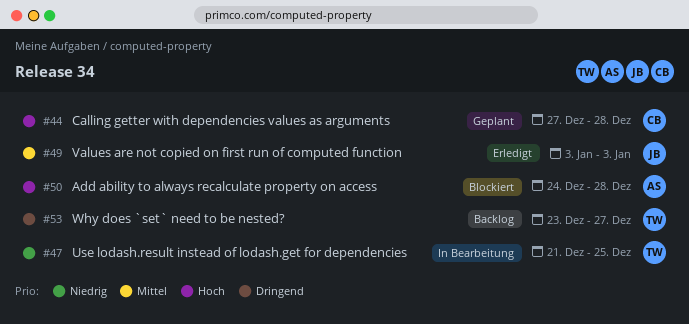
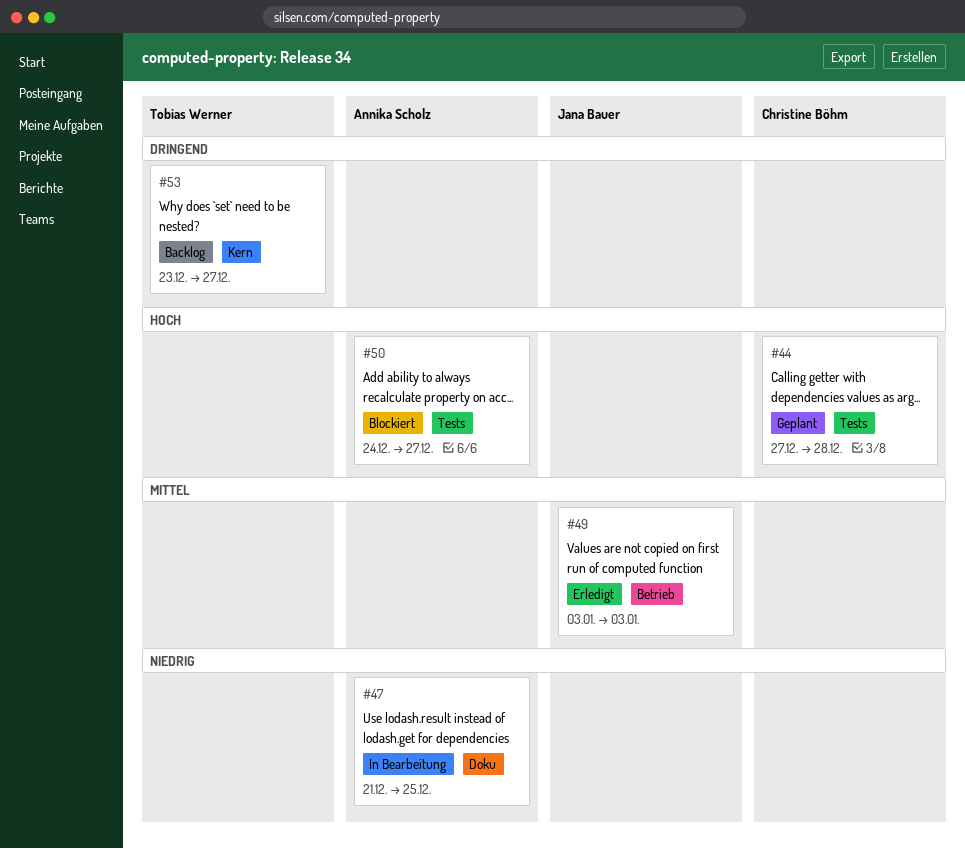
#47, owner: Tobias Werner -> Annika Scholz
#50, due: Dec 28 -> Dec 27

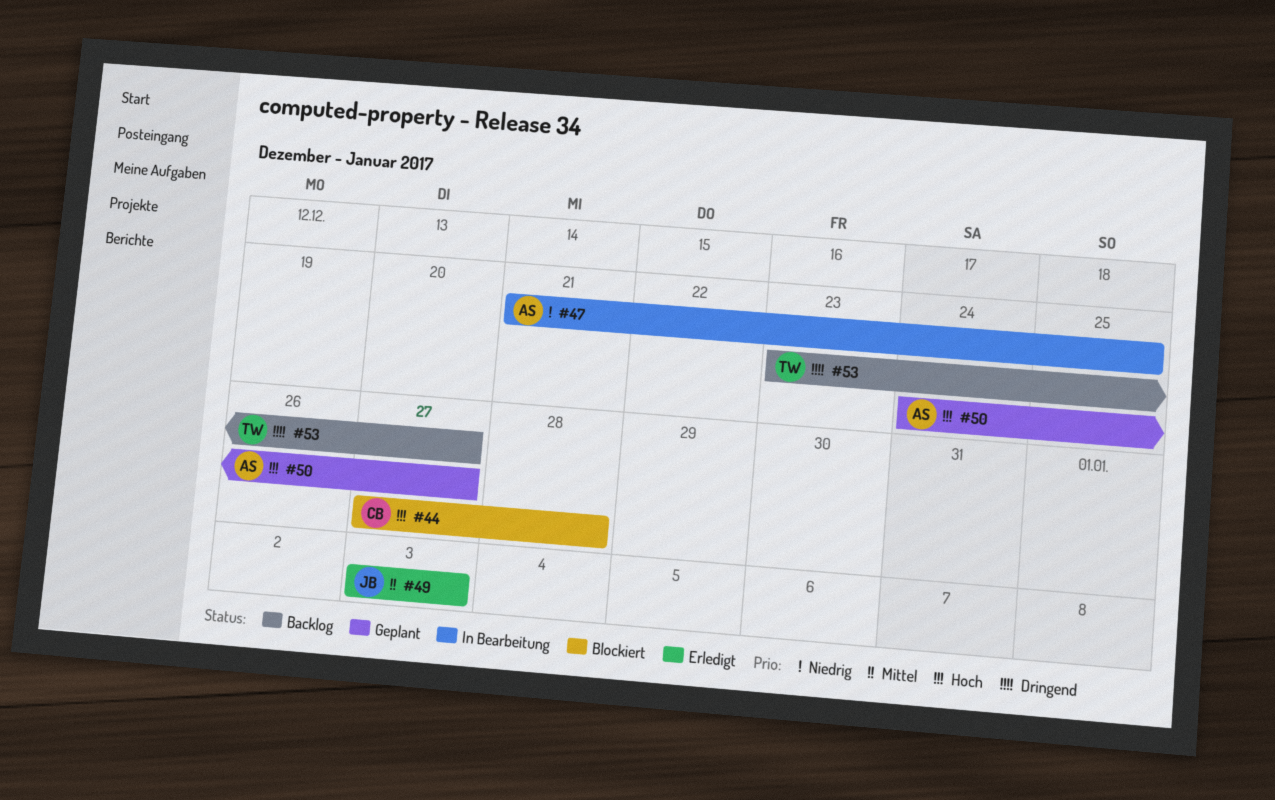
#44, status: Geplant -> Blockiert
#50, status: Blockiert -> Geplant

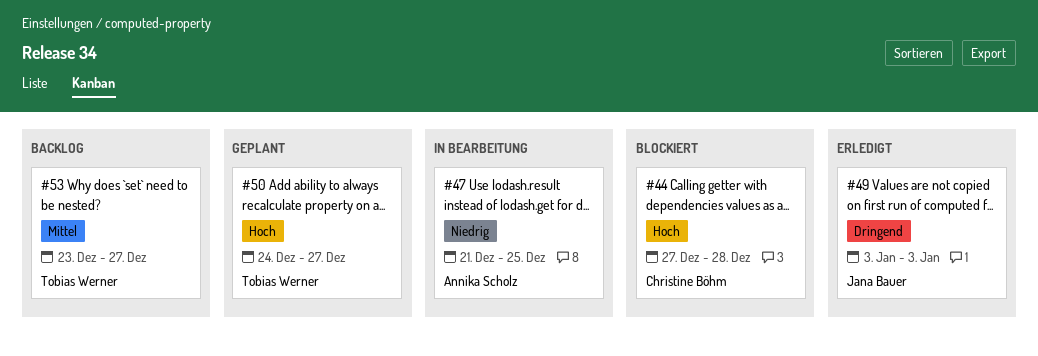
#49, priority: Mittel -> Dringend
#50, owner: Annika Scholz -> Tobias Werner
#53, priority: Dringend -> Mittel

